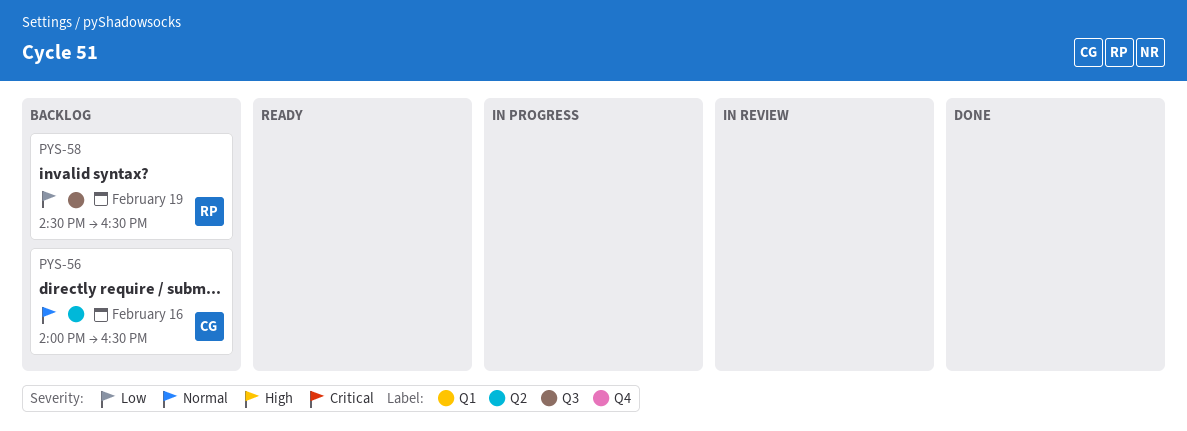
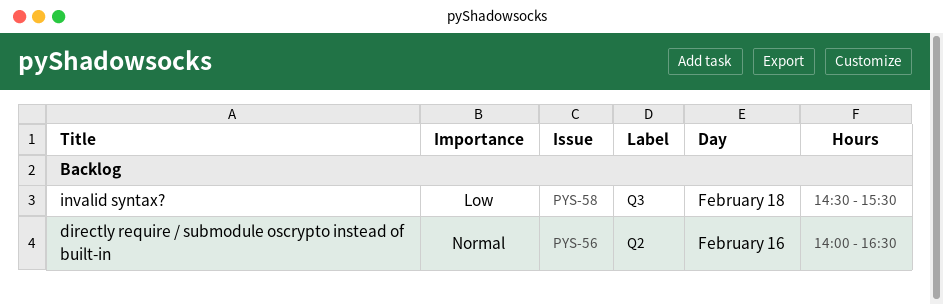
PYS-58, day: Feb 19 -> Feb 18
PYS-58, ends: 16:30 -> 15:30

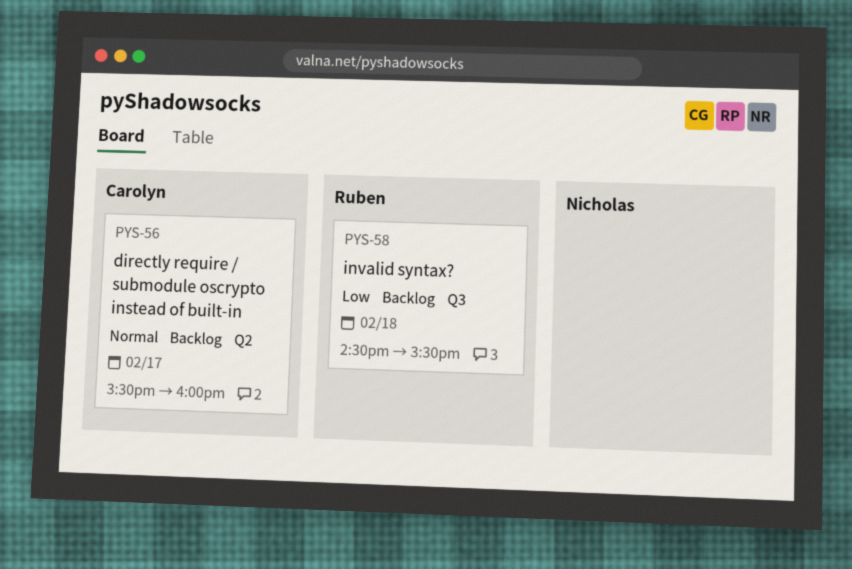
PYS-56, day: Feb 16 -> Feb 17
PYS-56, begins: 14:00 -> 15:30
PYS-56, ends: 16:30 -> 16:00

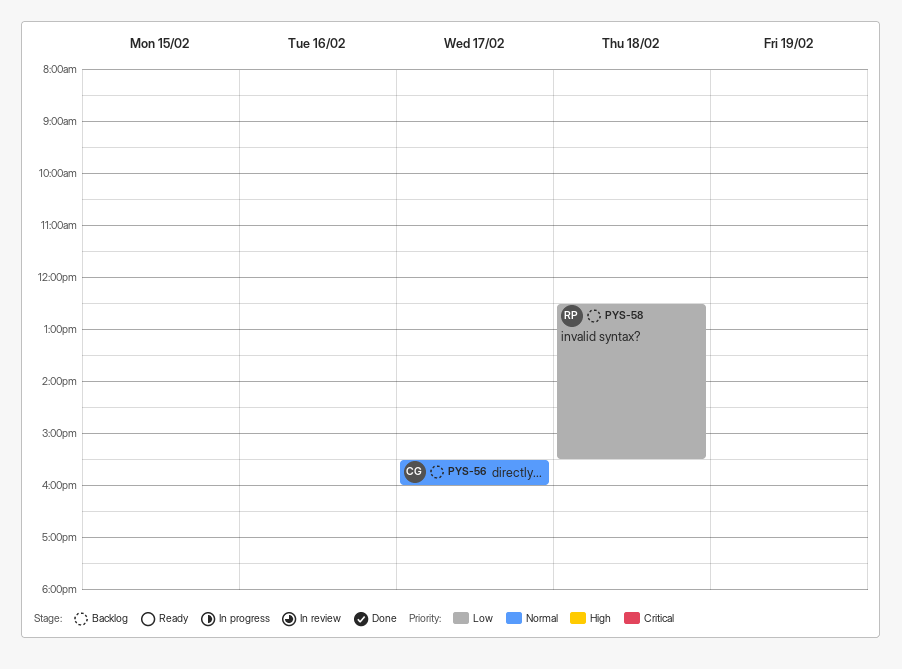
PYS-58, begins: 14:30 -> 12:30

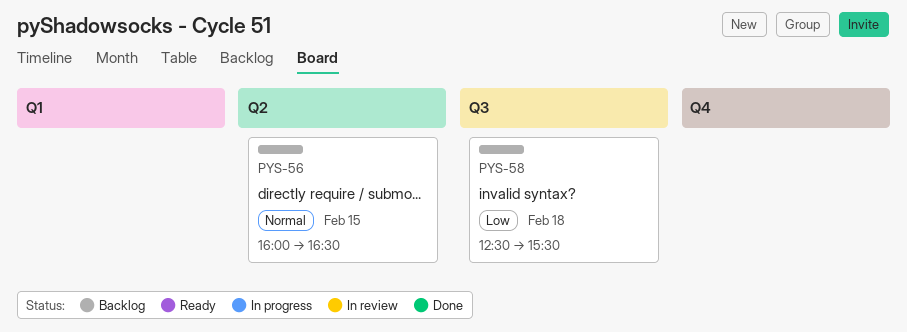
PYS-56, day: Feb 17 -> Feb 15
PYS-56, begins: 15:30 -> 16:00
PYS-56, ends: 16:00 -> 16:30

